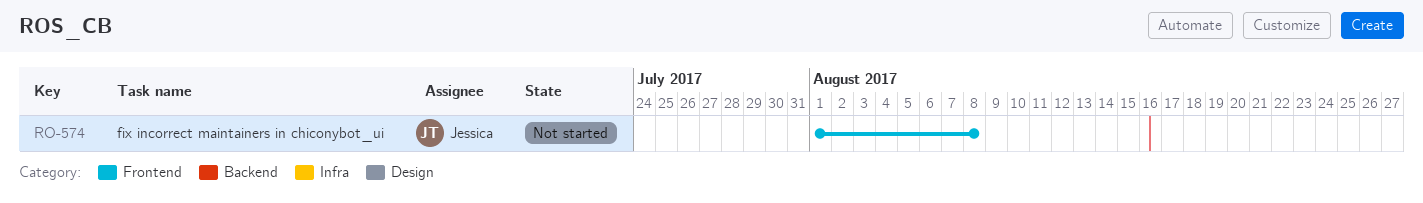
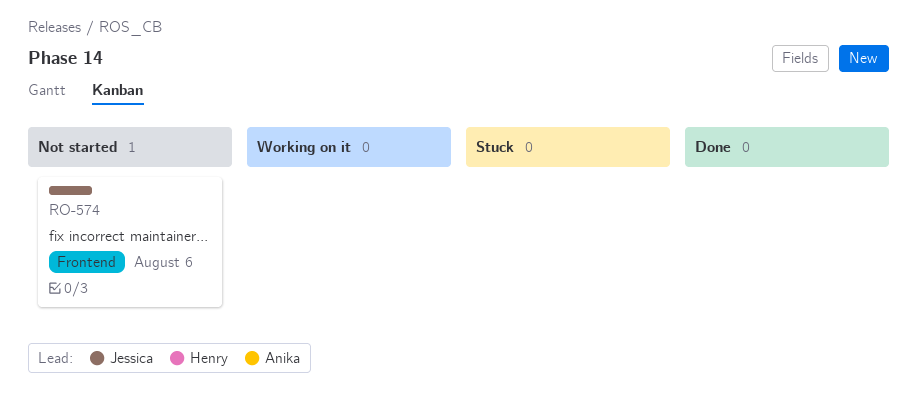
RO-574, due: Aug 8 -> Aug 6

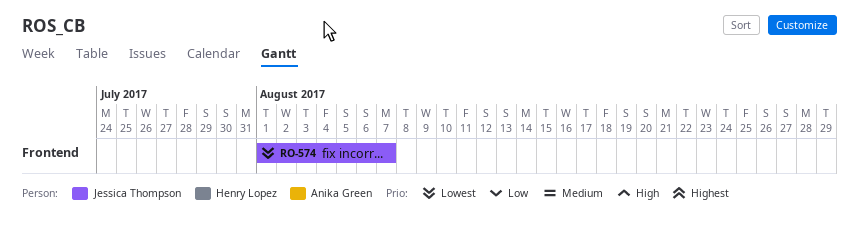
RO-574, due: Aug 6 -> Aug 7

